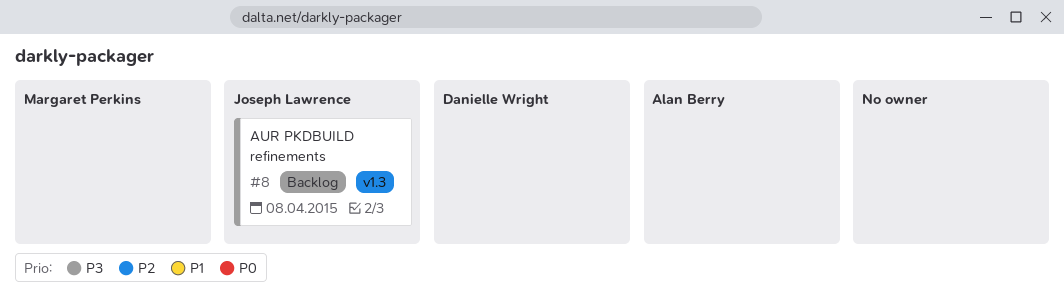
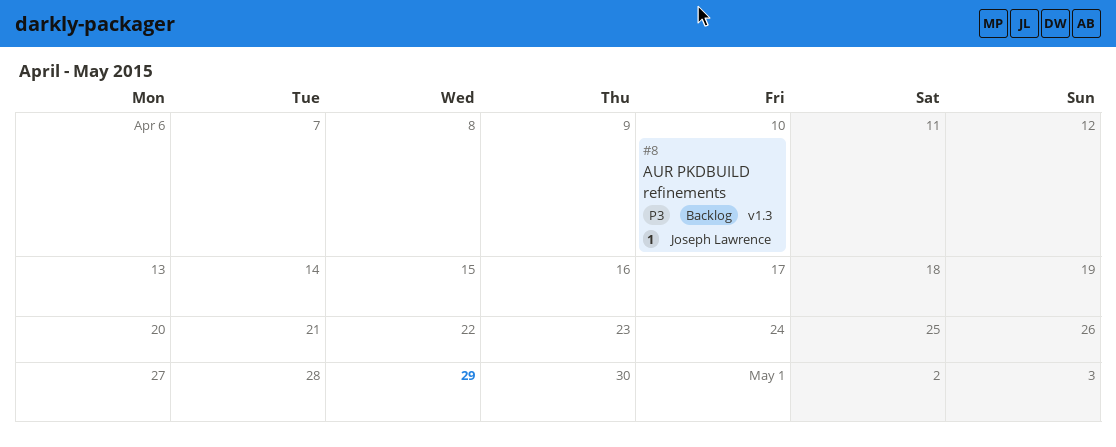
#8, due: Apr 8 -> Apr 10

